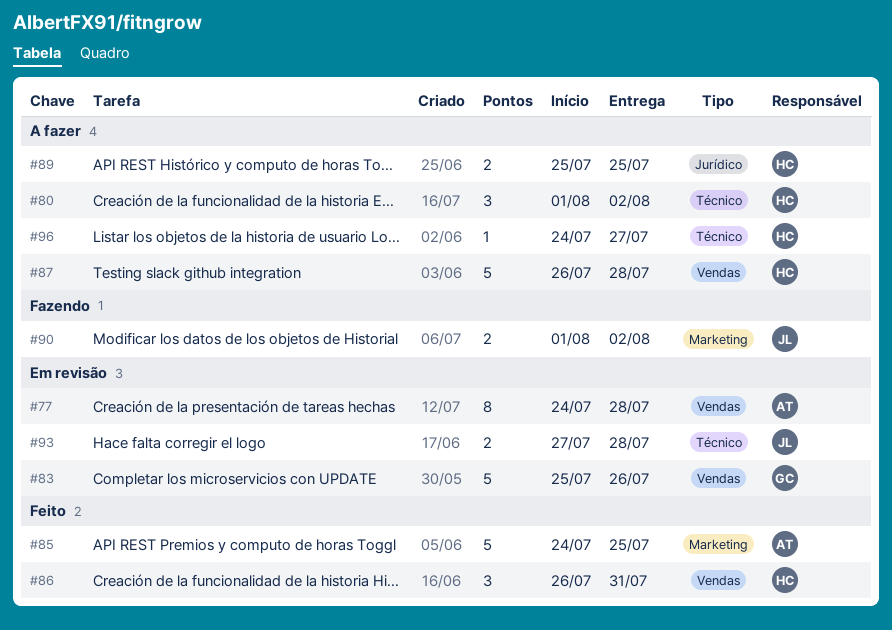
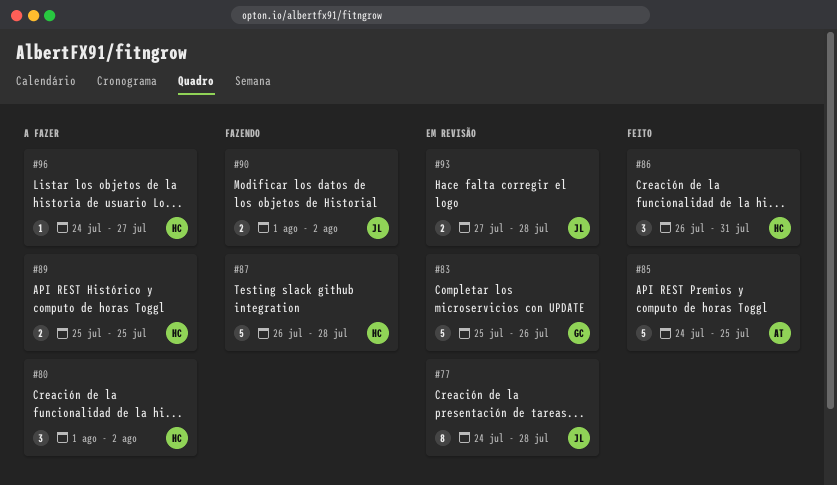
#77, owner: AT -> JL
#87, status: A fazer -> Fazendo

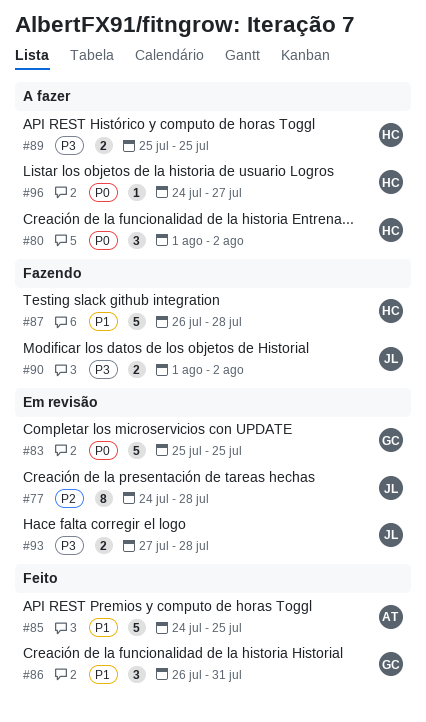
#83, due: Jul 26 -> Jul 25
#86, owner: HC -> GC

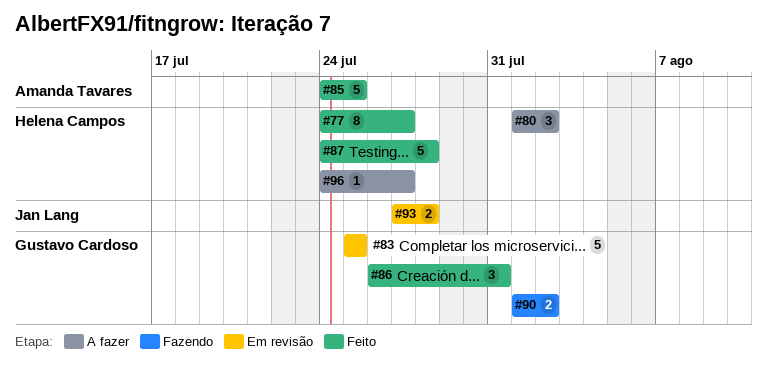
#77, status: Em revisão -> Feito
#77, owner: Jan Lang -> Helena Campos
#77, due: Jul 28 -> Jul 27
#87, status: Fazendo -> Feito
#87, start: Jul 26 -> Jul 24
#89: present -> none
#90, owner: Jan Lang -> Gustavo Cardoso

